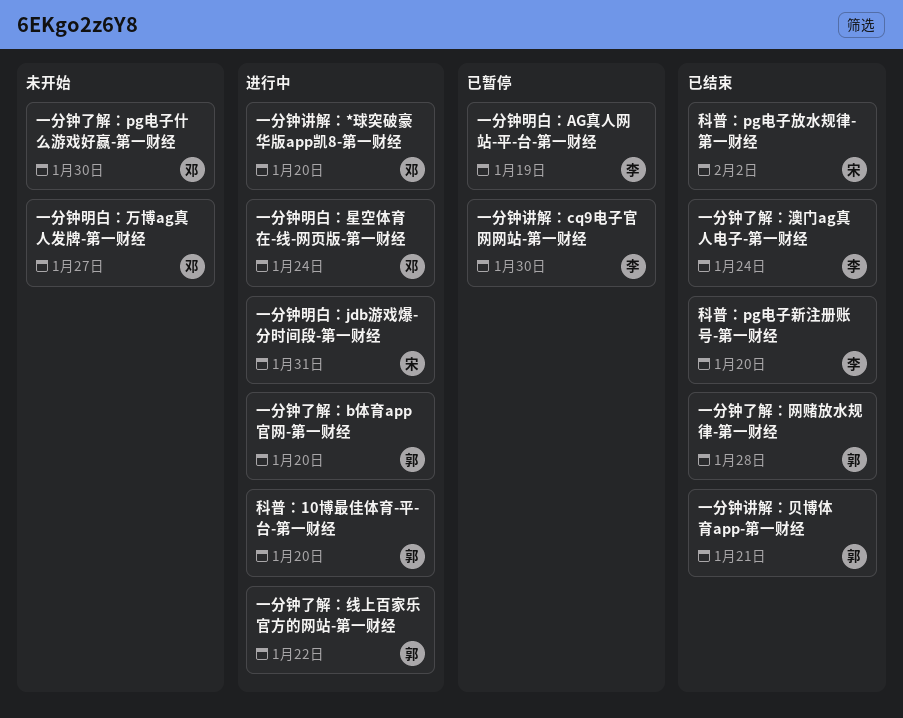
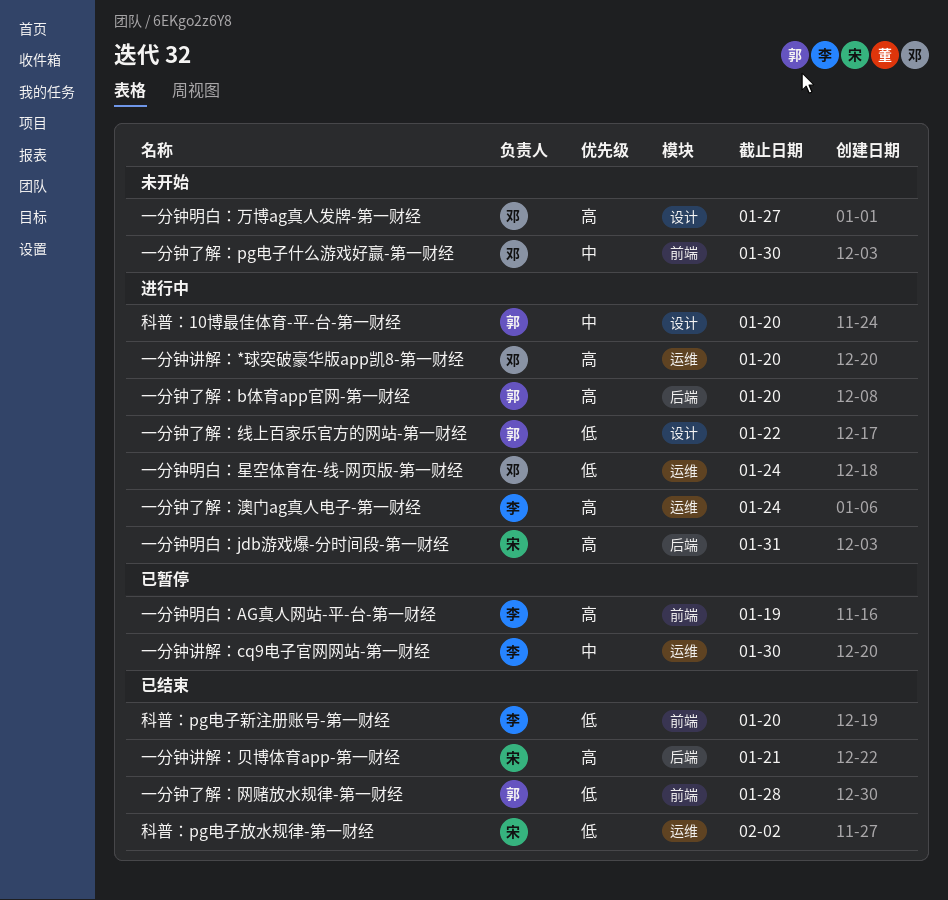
一分钟了解：澳门ag真人电子-第一财经, status: 已结束 -> 进行中
一分钟讲解：贝博体育app-第一财经, owner: 郭 -> 宋

